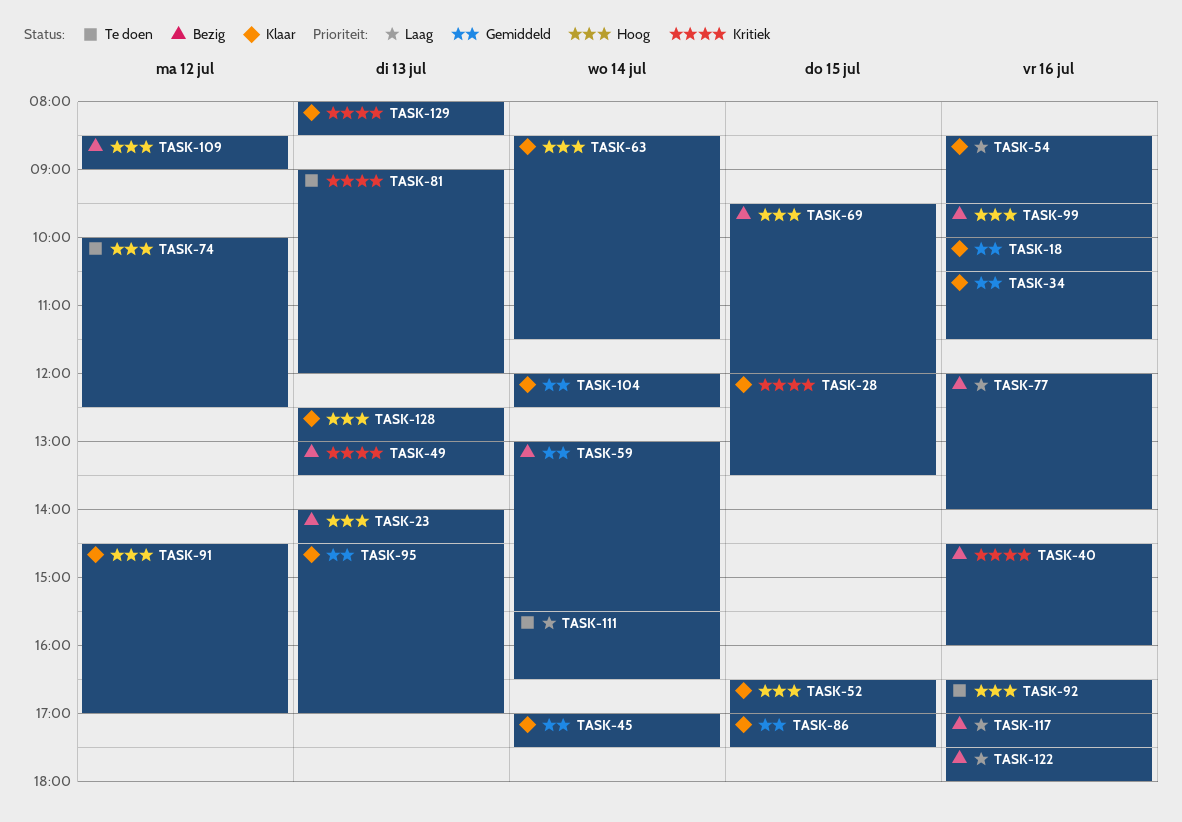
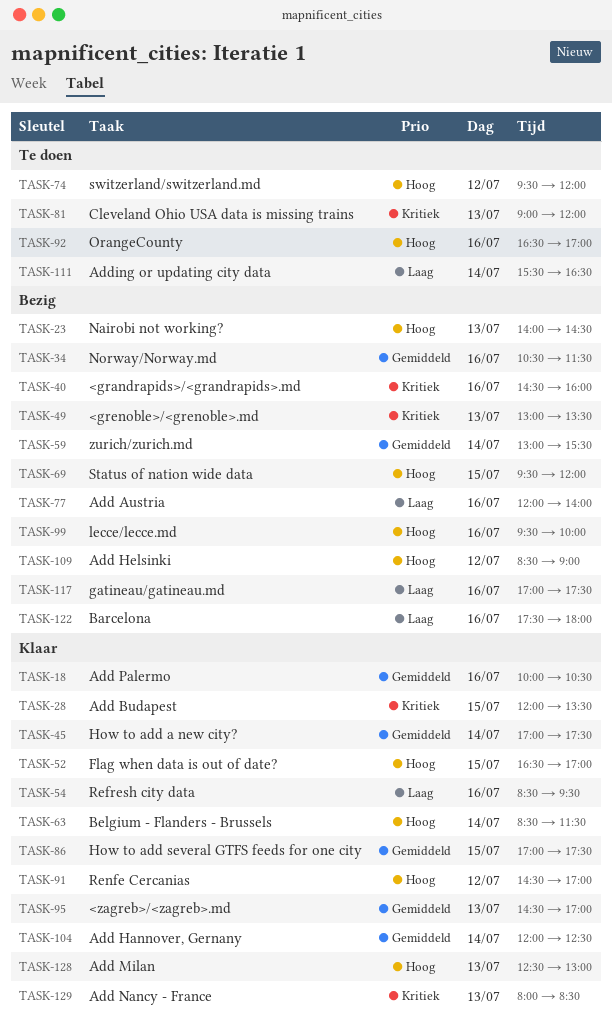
TASK-34, status: Klaar -> Bezig
TASK-74, begins: 10:00 -> 09:30
TASK-74, ends: 12:30 -> 12:00

